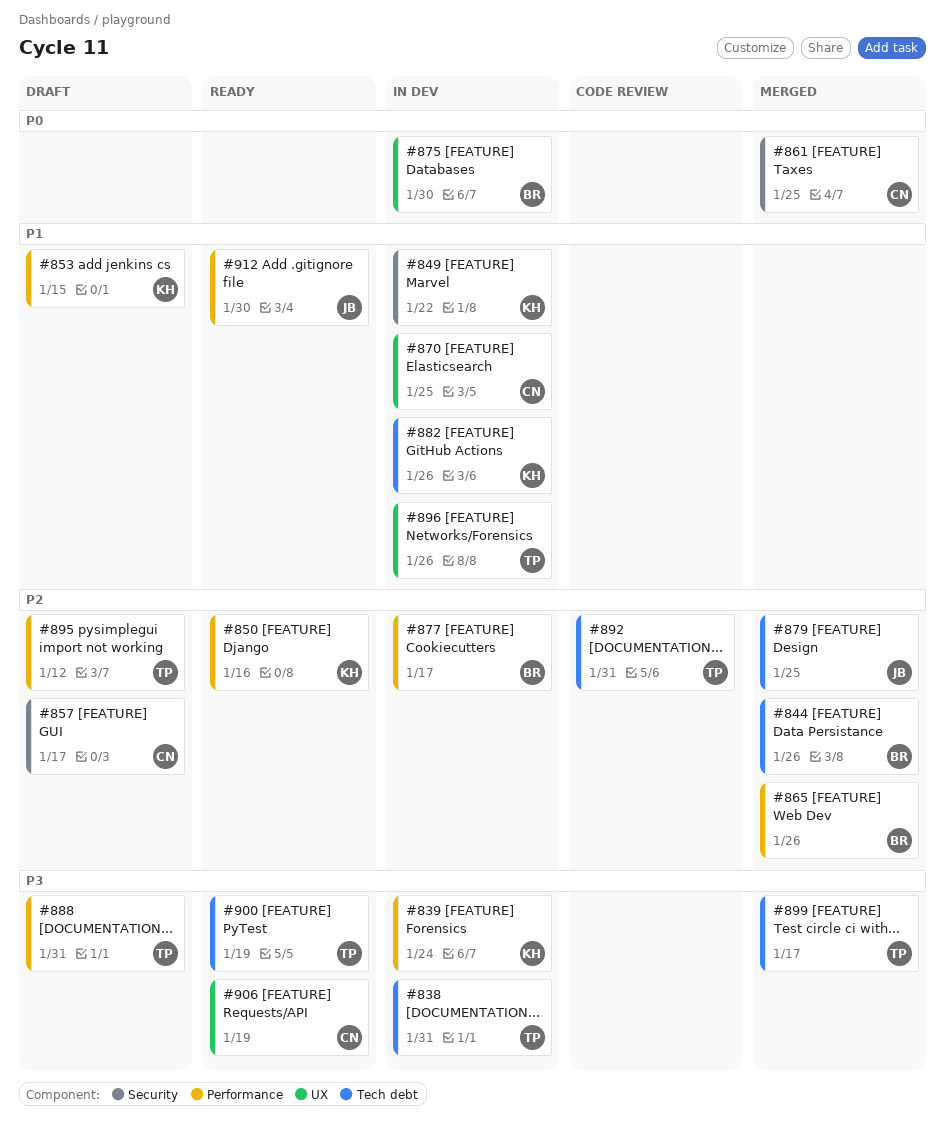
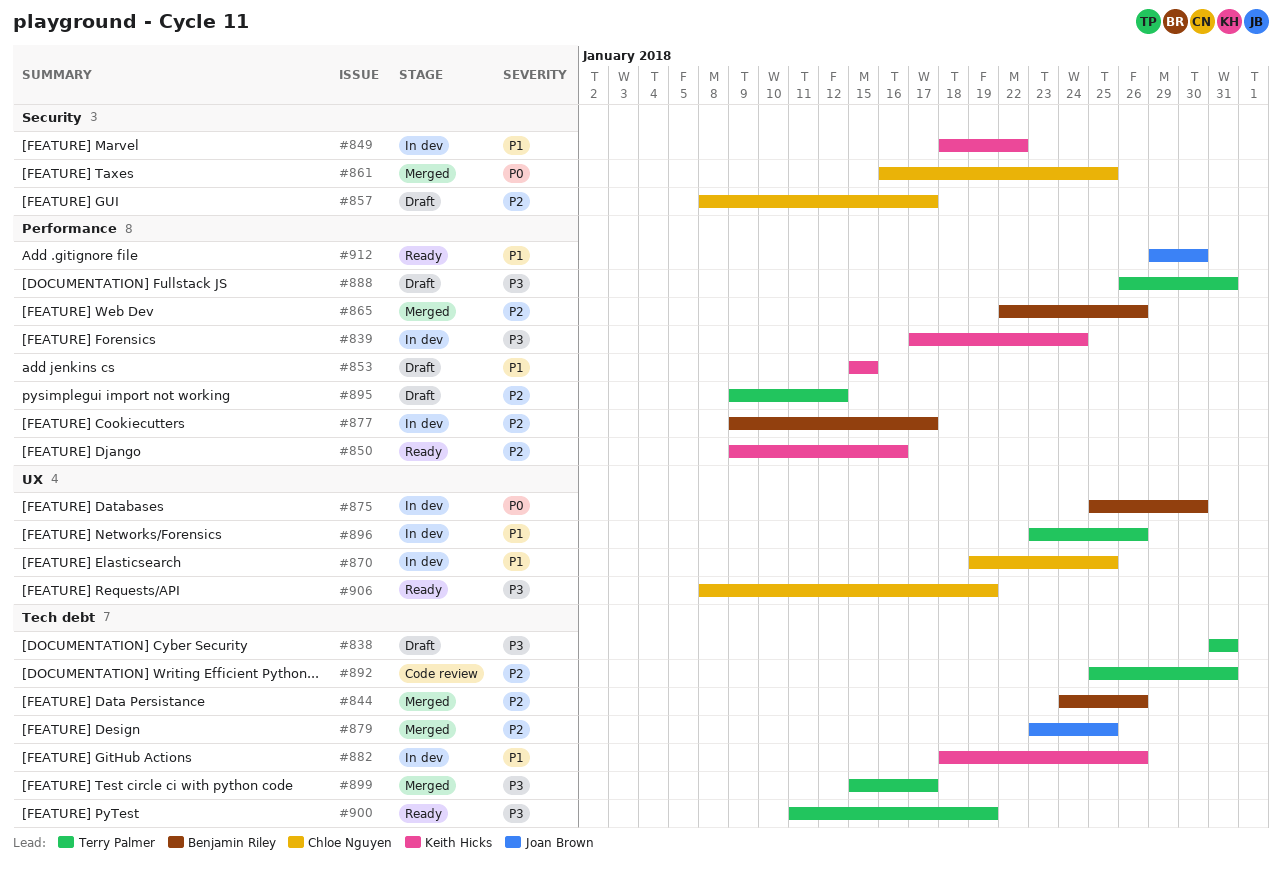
#838, status: In dev -> Draft

